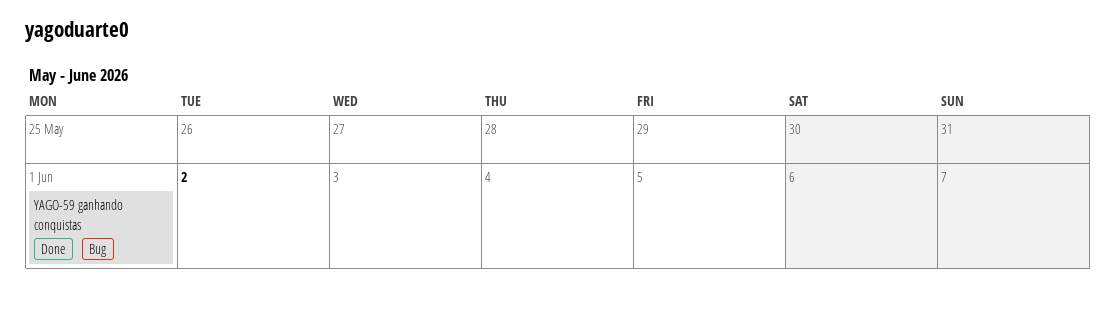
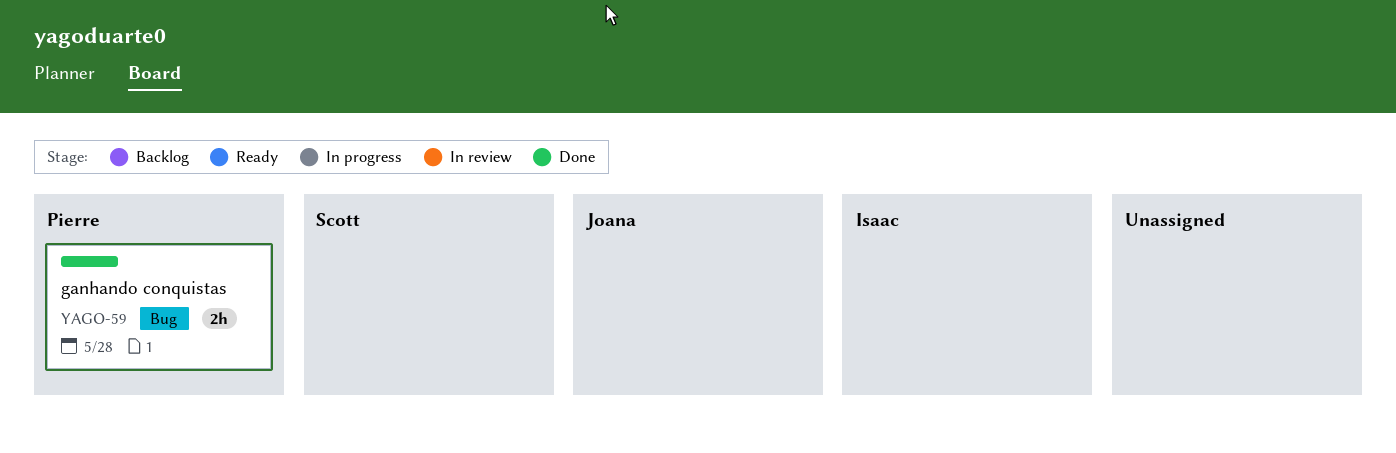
YAGO-59, due: Jun 1 -> May 28

